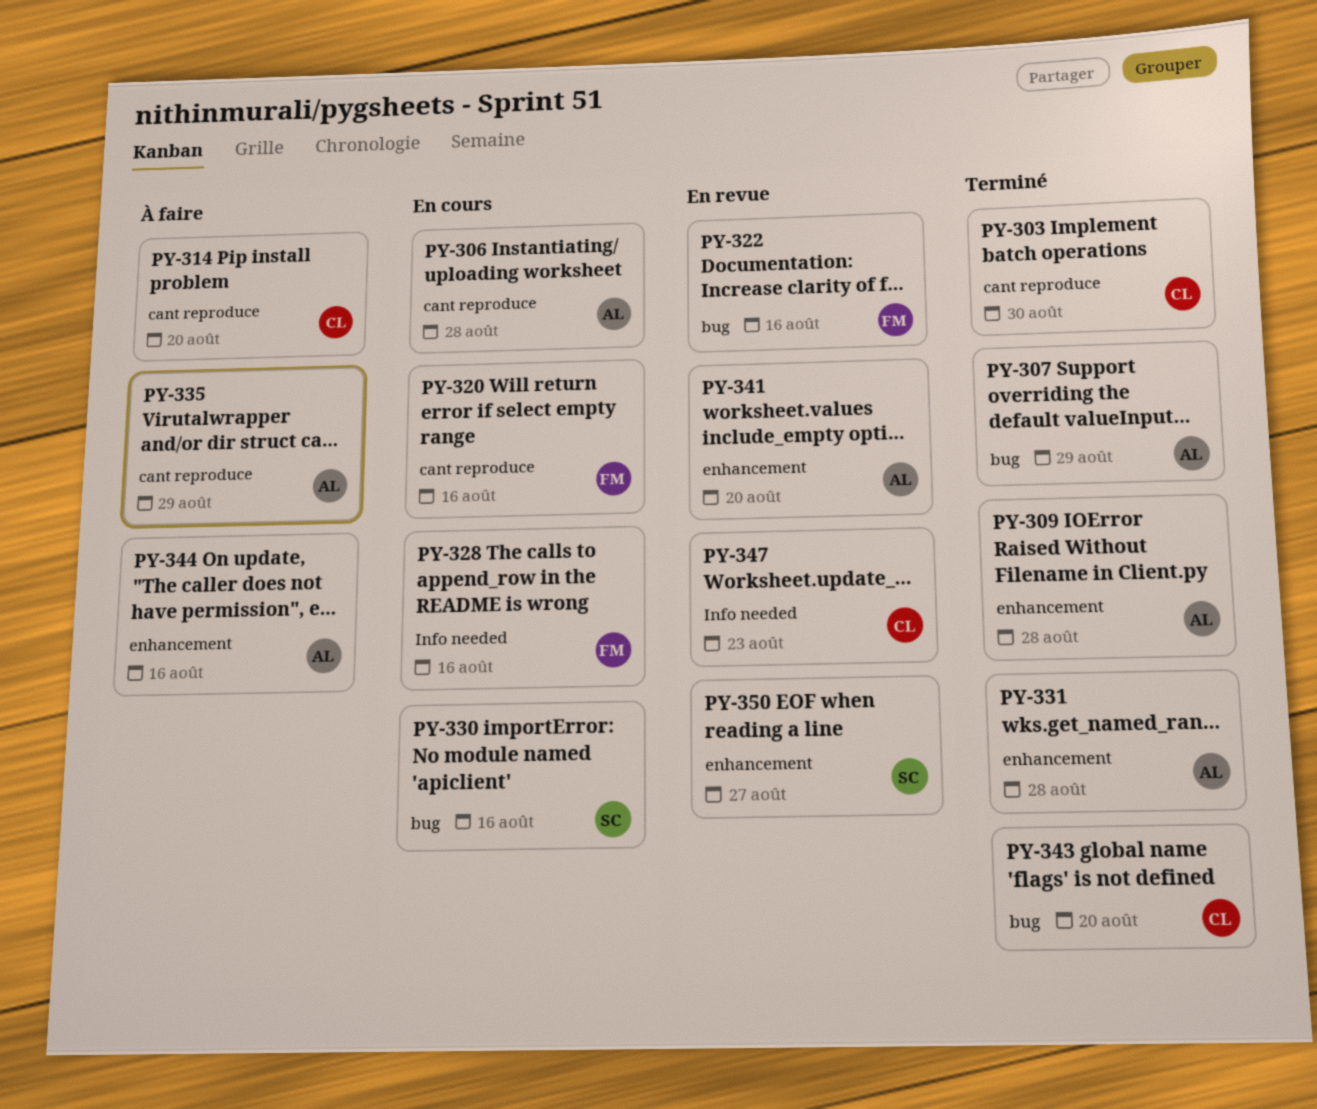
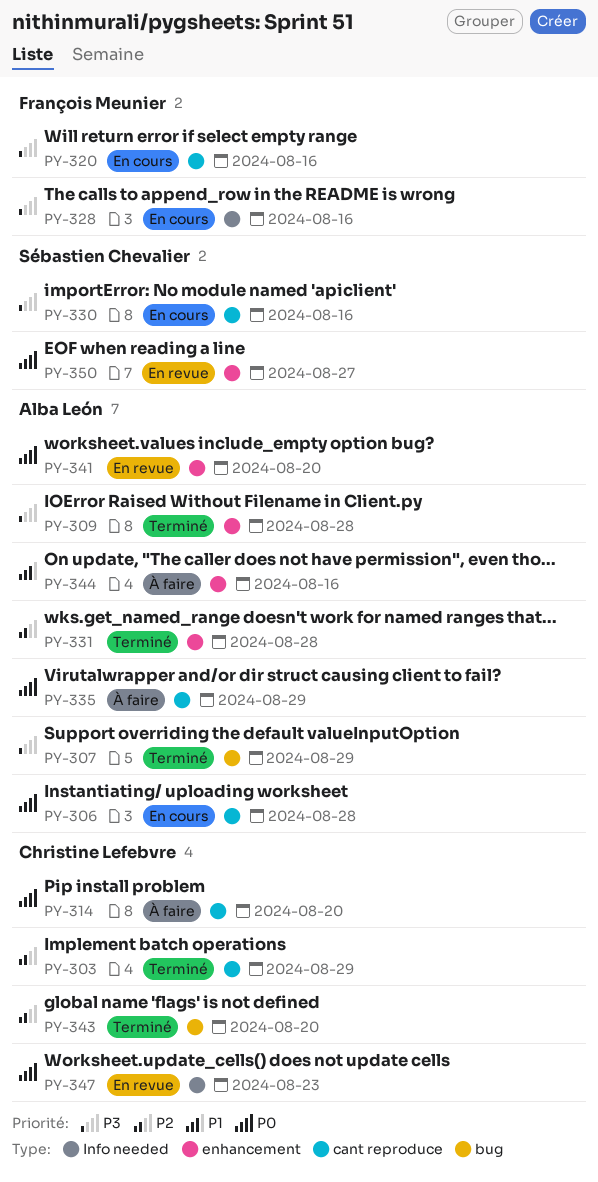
PY-303, due: Aug 30 -> Aug 29
PY-322: present -> none
PY-330, label: bug -> cant reproduce

